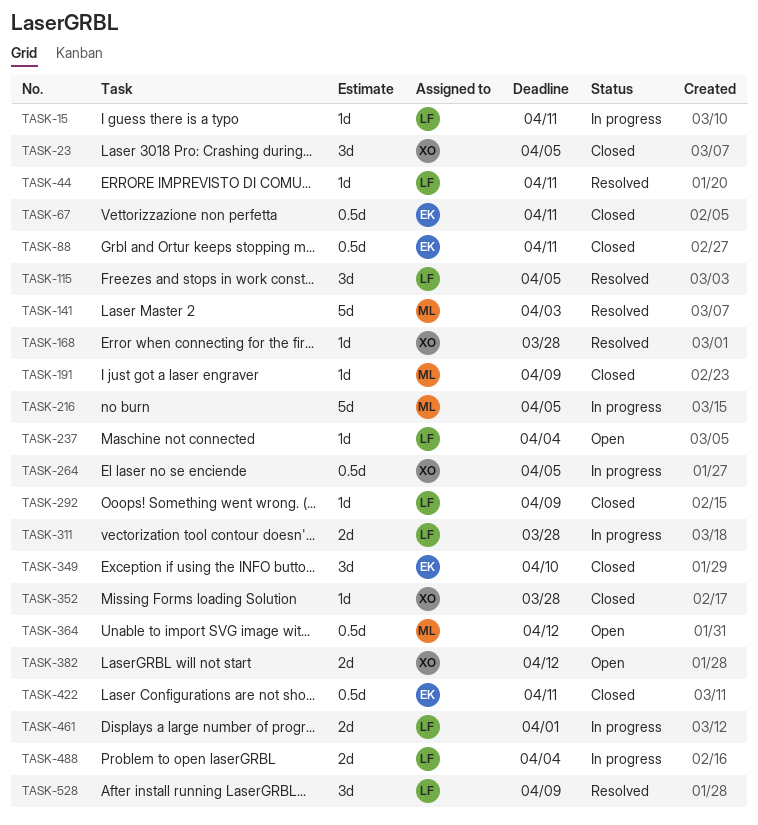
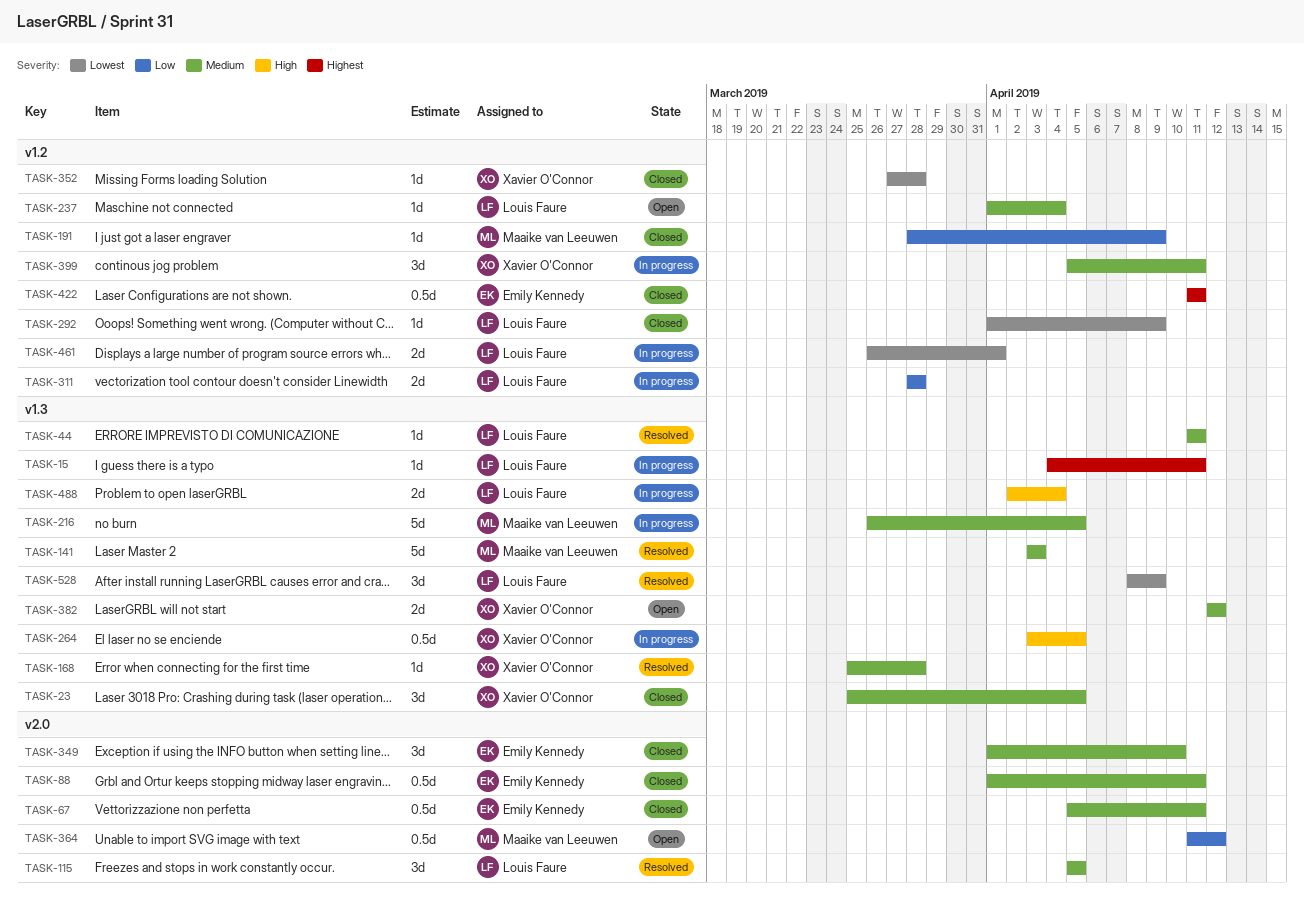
TASK-399: none -> present

